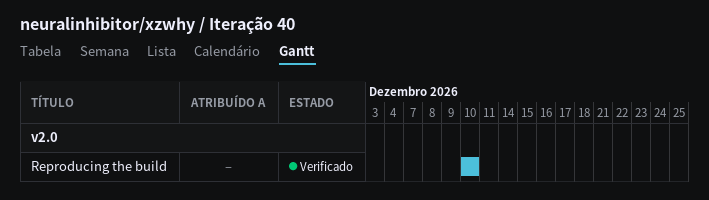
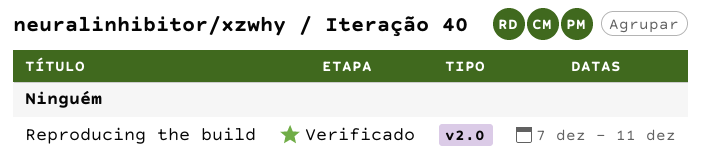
Reproducing the build, start: Dec 10 -> Dec 7
Reproducing the build, due: Dec 10 -> Dec 11

